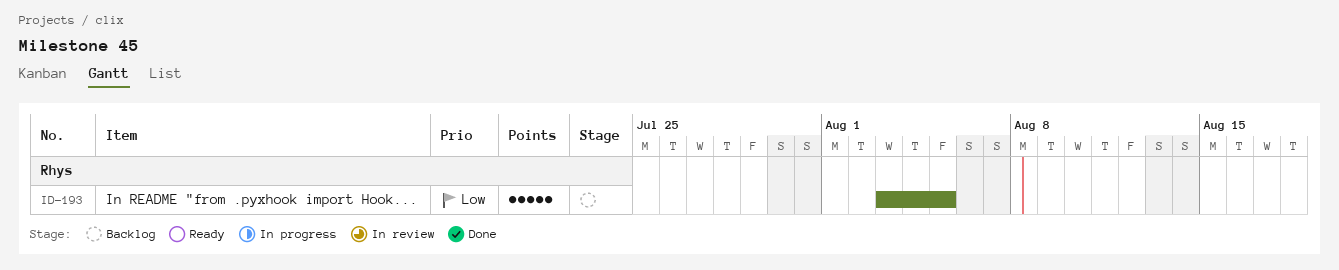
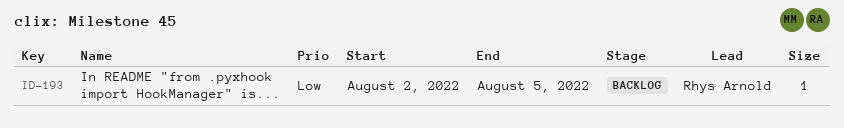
ID-193, estimate: 5 -> 1
ID-193, start: Aug 3 -> Aug 2

